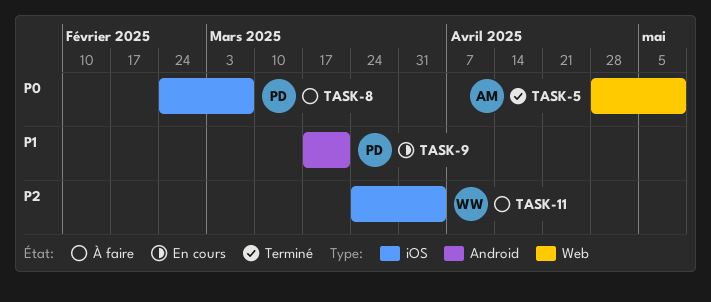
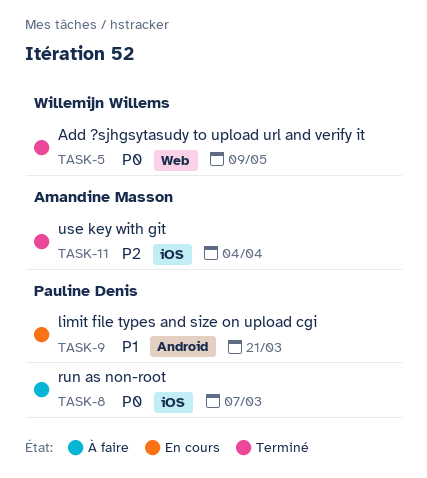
TASK-5, owner: Amandine Masson -> Willemijn Willems
TASK-11, status: À faire -> Terminé
TASK-11, owner: Willemijn Willems -> Amandine Masson

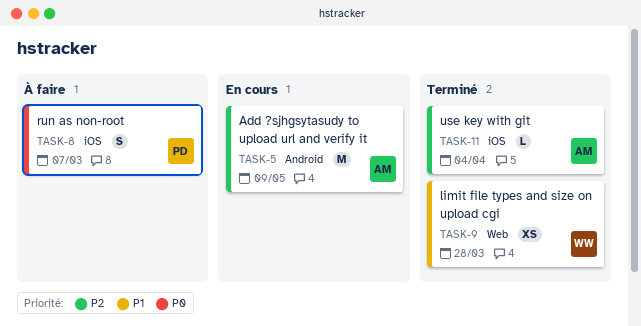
TASK-5, status: Terminé -> En cours
TASK-5, owner: Willemijn Willems -> Amandine Masson
TASK-5, priority: P0 -> P2
TASK-5, label: Web -> Android
TASK-9, status: En cours -> Terminé
TASK-9, owner: Pauline Denis -> Willemijn Willems
TASK-9, label: Android -> Web
TASK-9, due: Mar 21 -> Mar 28

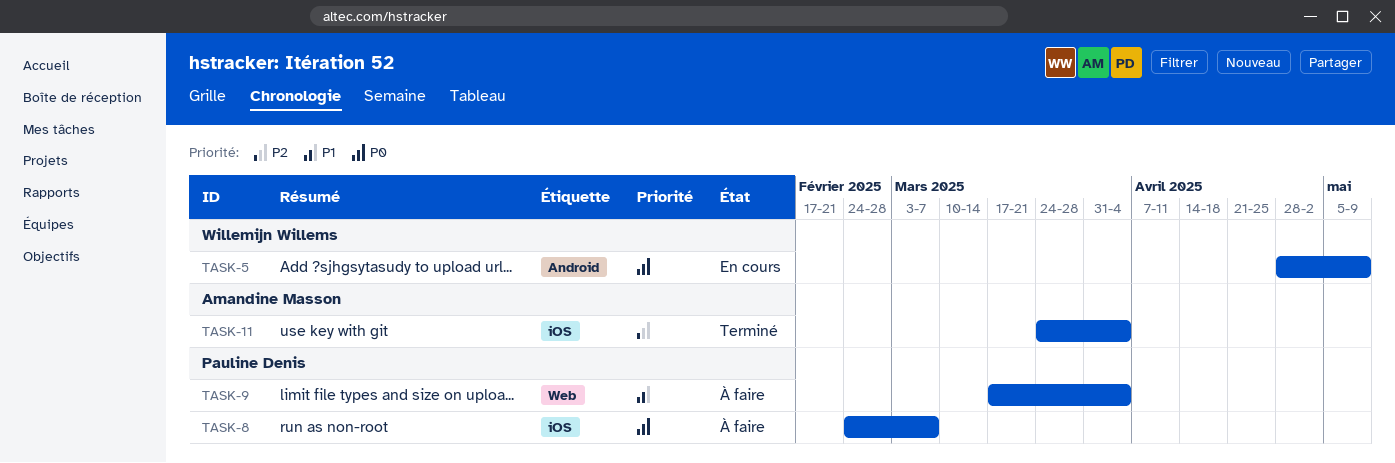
TASK-5, owner: Amandine Masson -> Willemijn Willems
TASK-5, priority: P2 -> P0
TASK-9, status: Terminé -> À faire
TASK-9, owner: Willemijn Willems -> Pauline Denis
TASK-9, due: Mar 28 -> Apr 4

